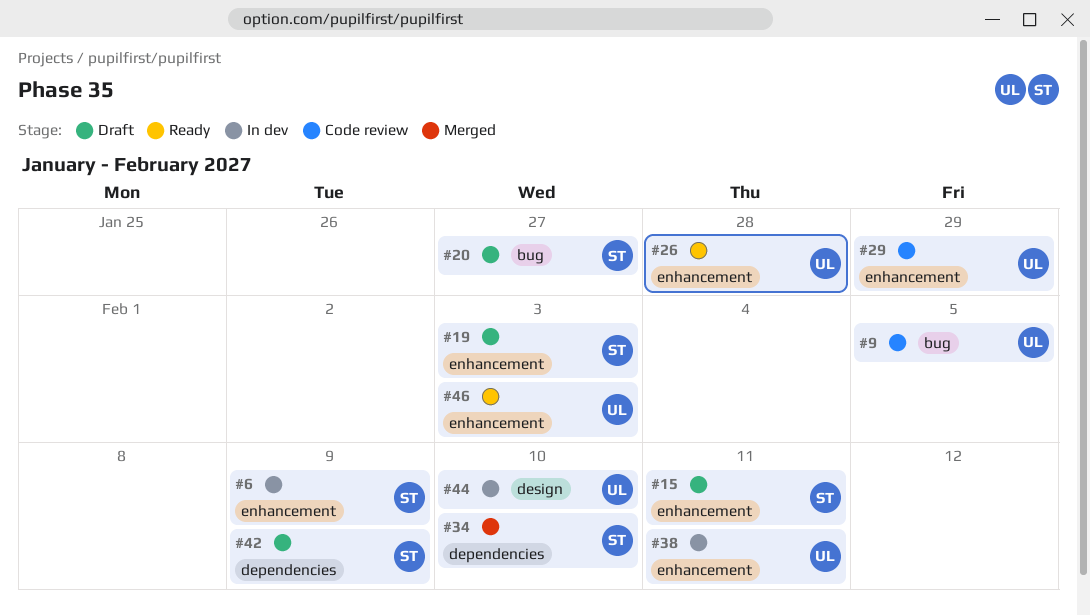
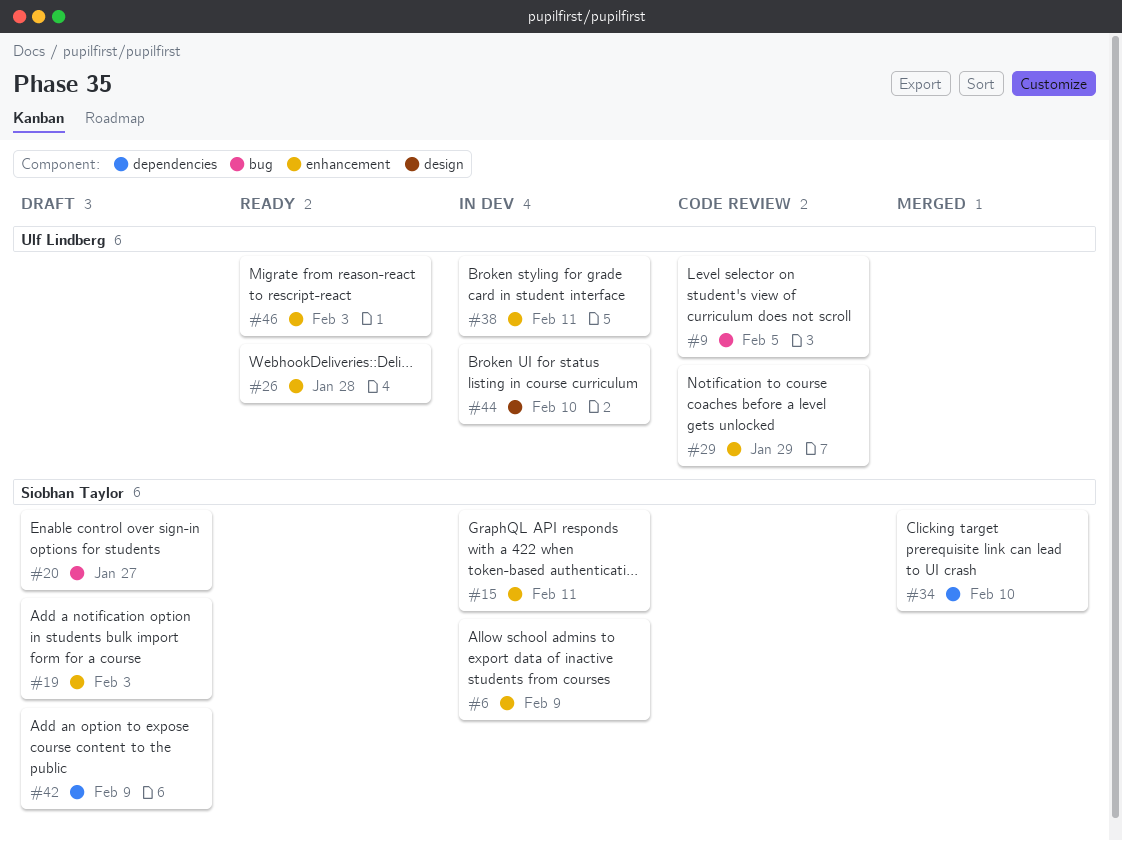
#15, status: Draft -> In dev

